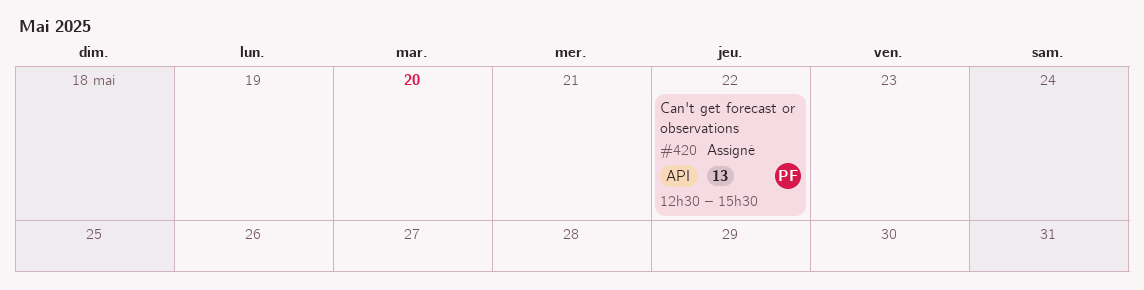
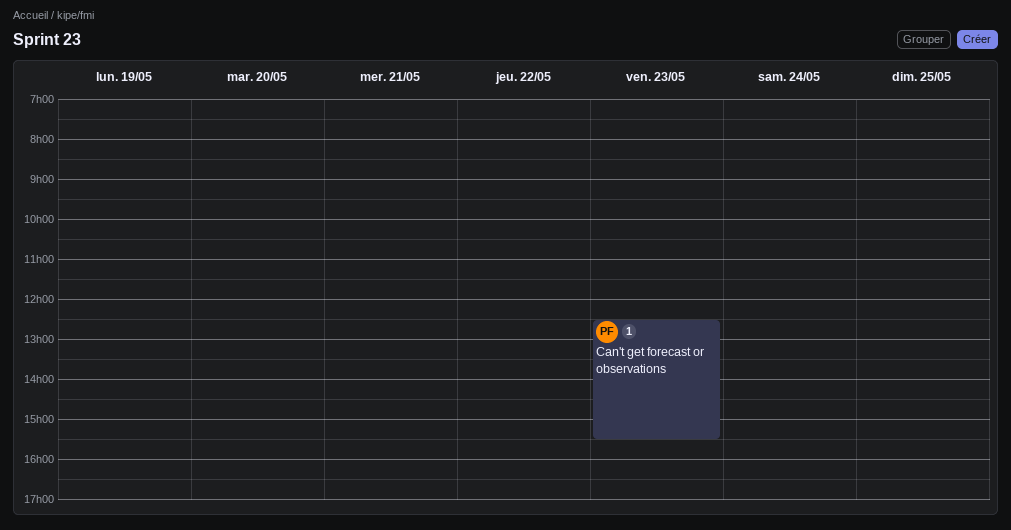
Can't get forecast or observations, estimate: 13 -> 1
Can't get forecast or observations, day: May 22 -> May 23

